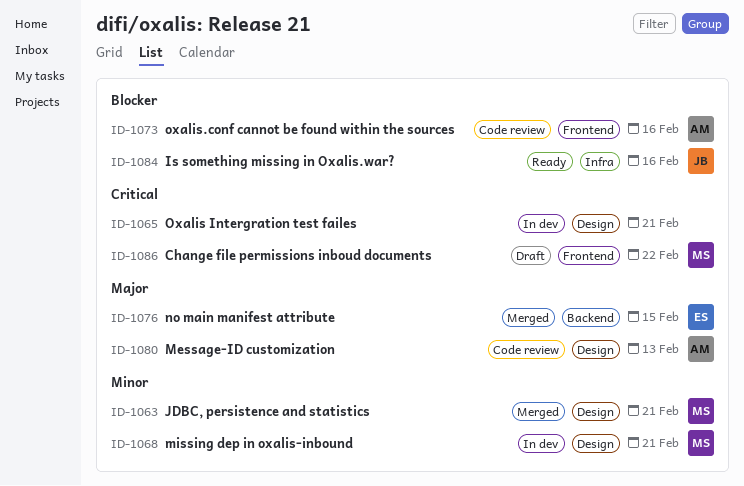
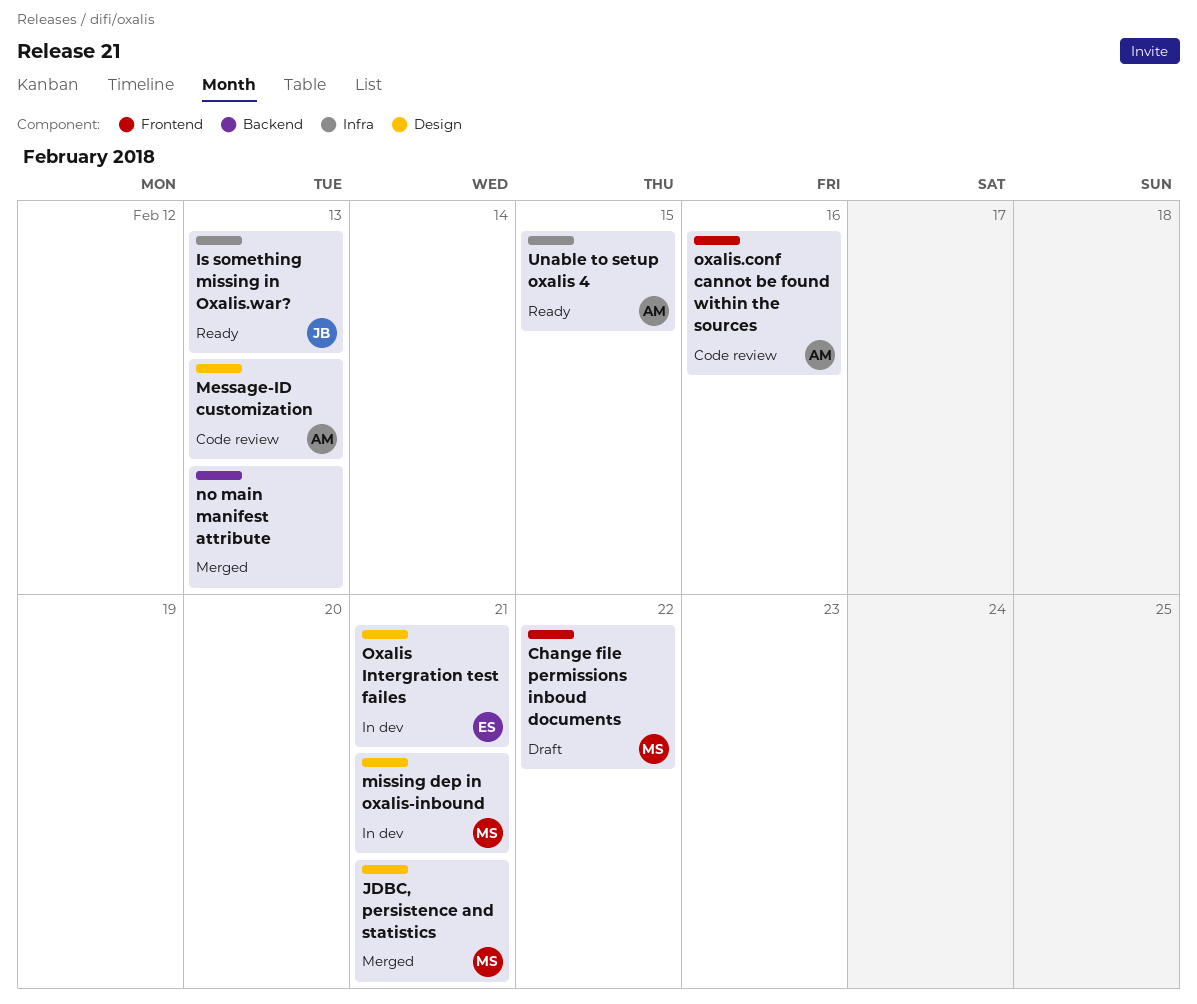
Is something missing in Oxalis.war?, due: Feb 16 -> Feb 13
no main manifest attribute, owner: ES -> none
no main manifest attribute, due: Feb 15 -> Feb 13
Oxalis Intergration test failes, owner: none -> ES
Unable to setup oxalis 4: none -> present

